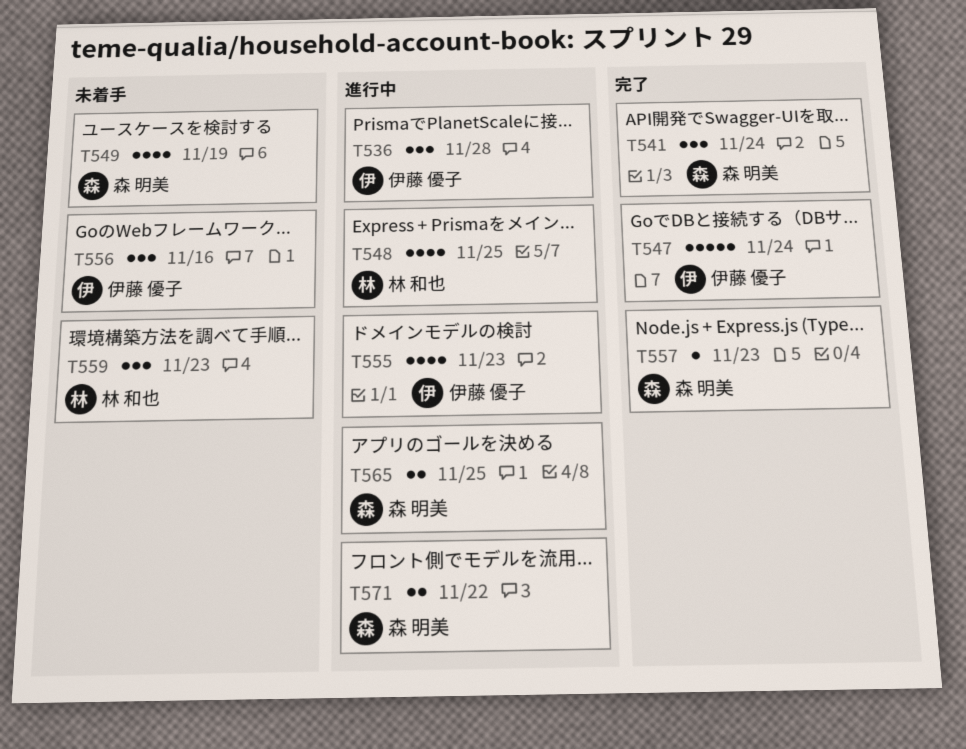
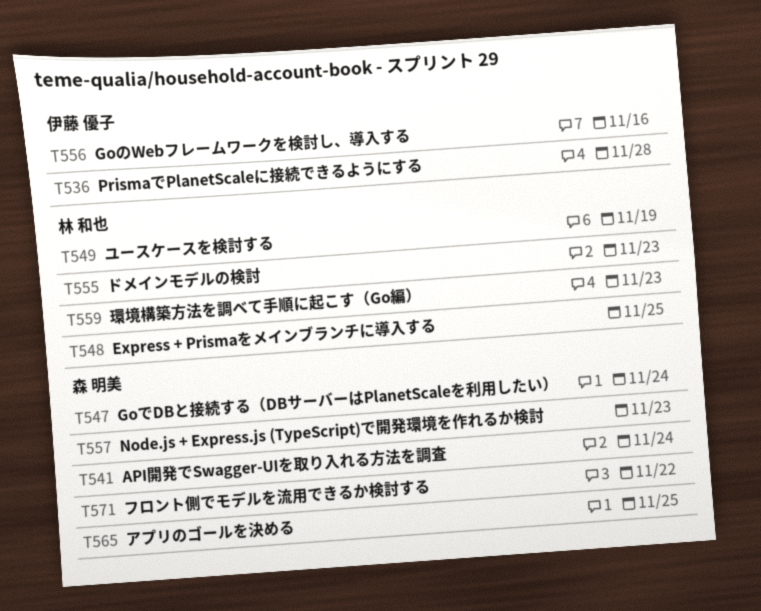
T547, owner: 伊藤 優子 -> 森 明美
T549, owner: 森 明美 -> 林 和也
T555, owner: 伊藤 優子 -> 林 和也

